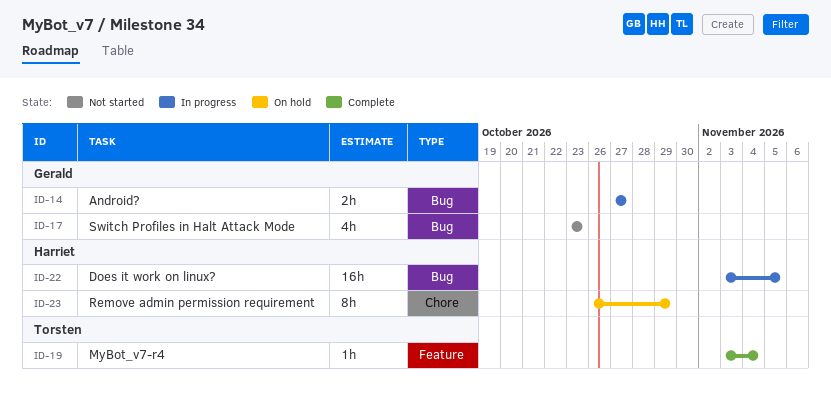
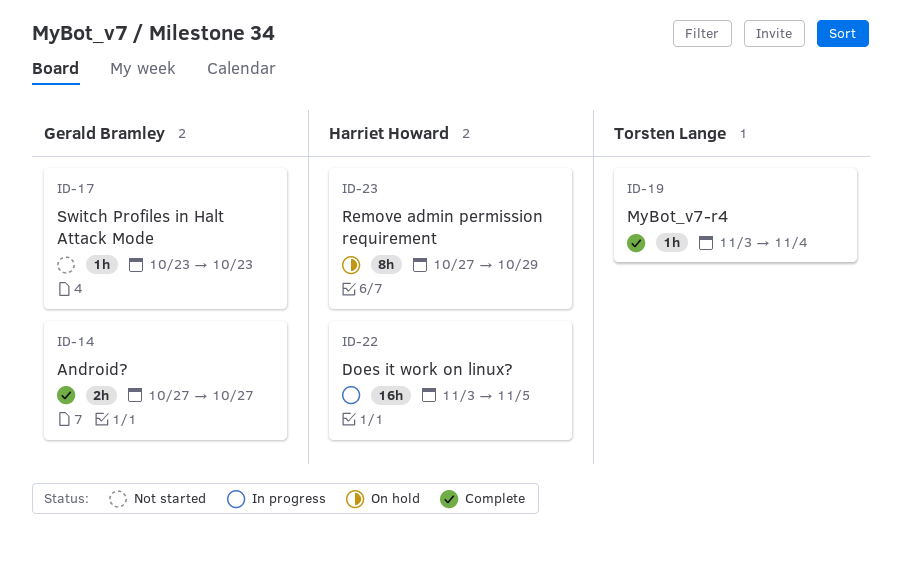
ID-14, status: In progress -> Complete
ID-17, estimate: 4h -> 1h
ID-23, start: Oct 26 -> Oct 27

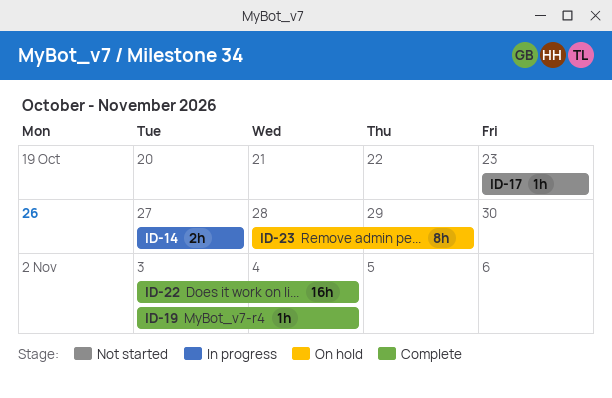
ID-14, status: Complete -> In progress
ID-22, status: In progress -> Complete
ID-22, due: Nov 5 -> Nov 4
ID-23, start: Oct 27 -> Oct 28

